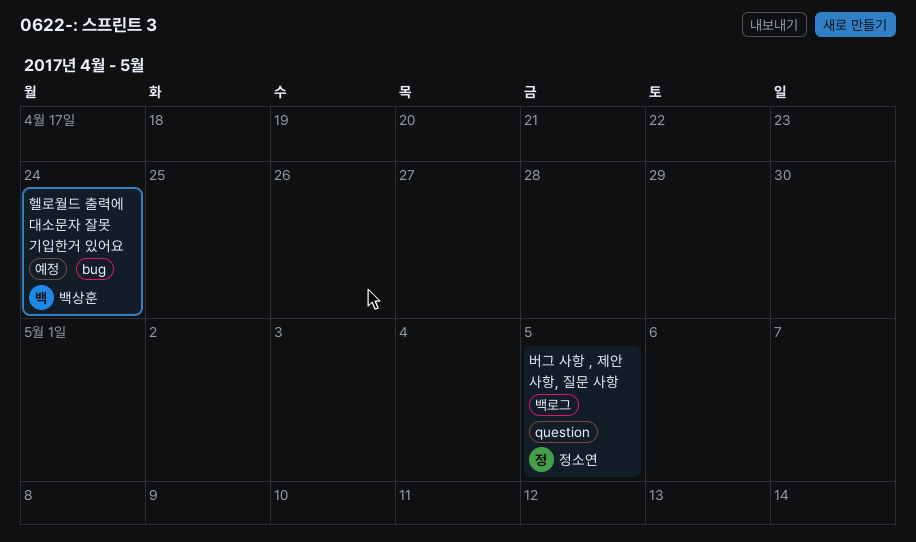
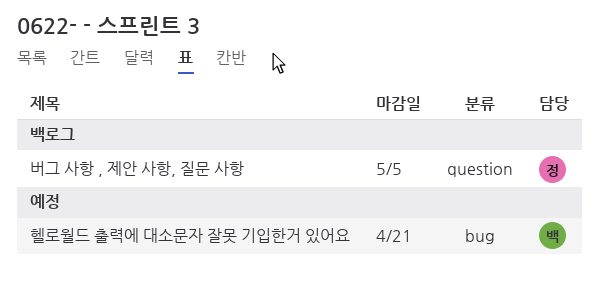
헬로월드 출력에 대소문자 잘못 기입한거 있어요, due: Apr 24 -> Apr 21

